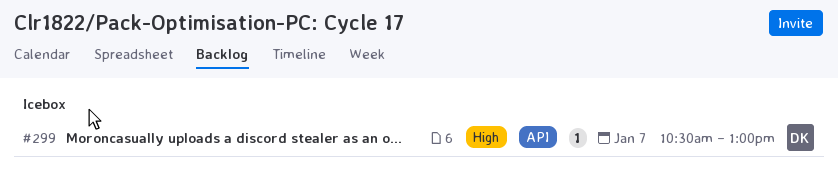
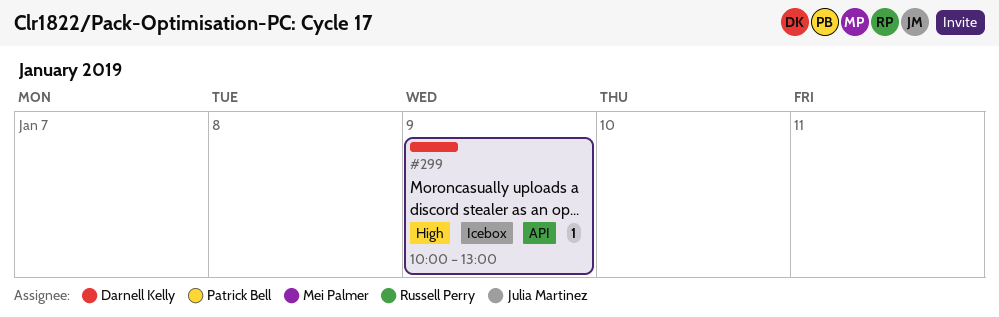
#299, day: Jan 7 -> Jan 9
#299, begins: 10:30 -> 10:00

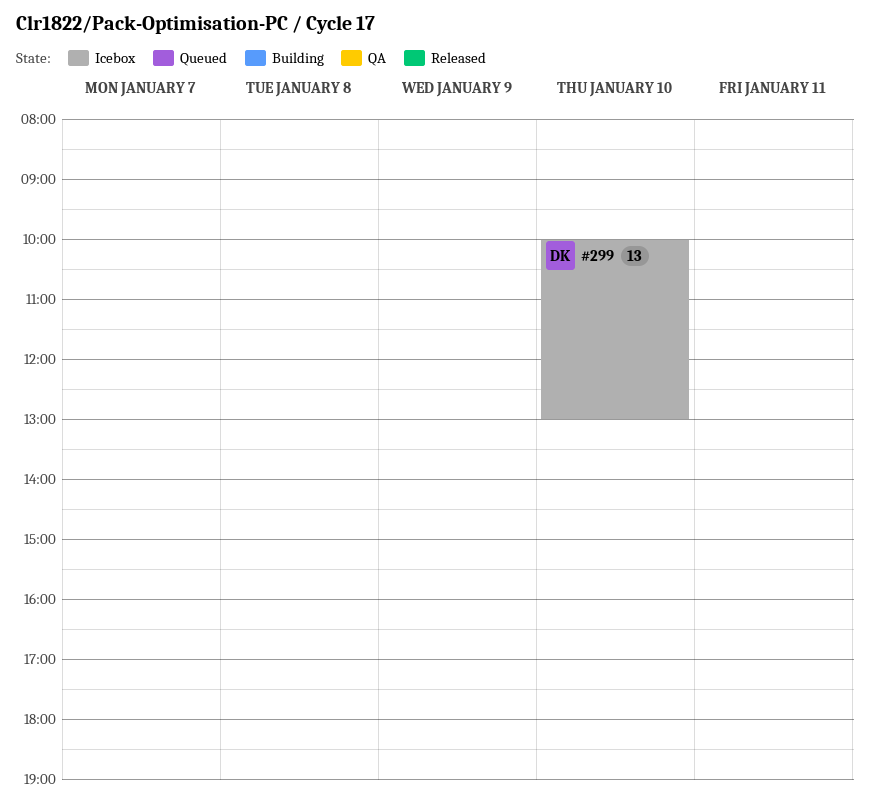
#299, estimate: 1 -> 13
#299, day: Jan 9 -> Jan 10

